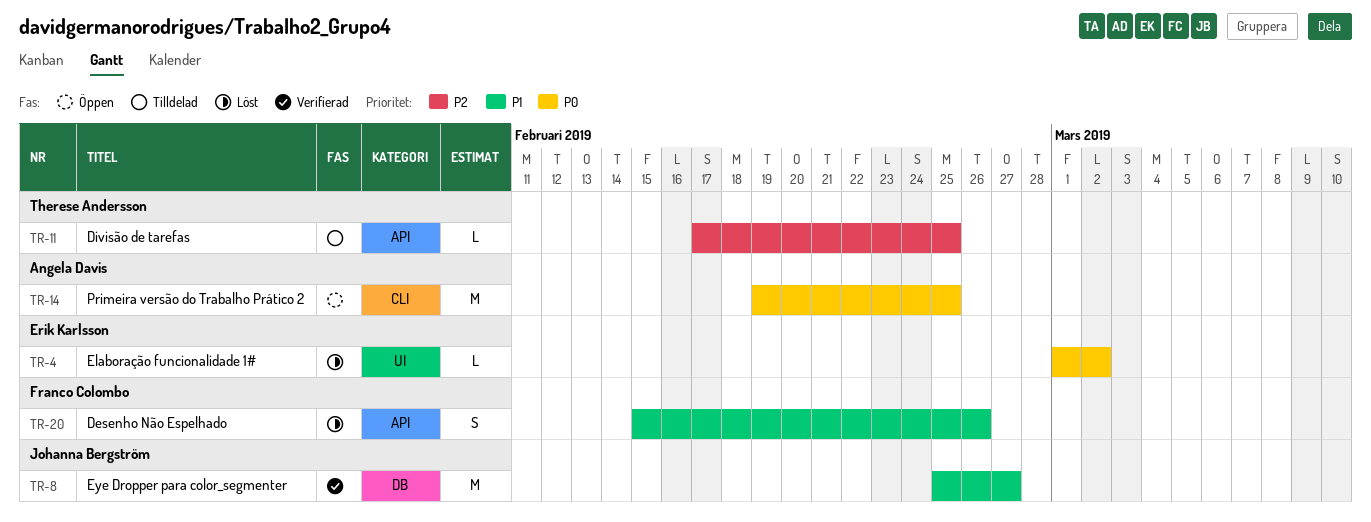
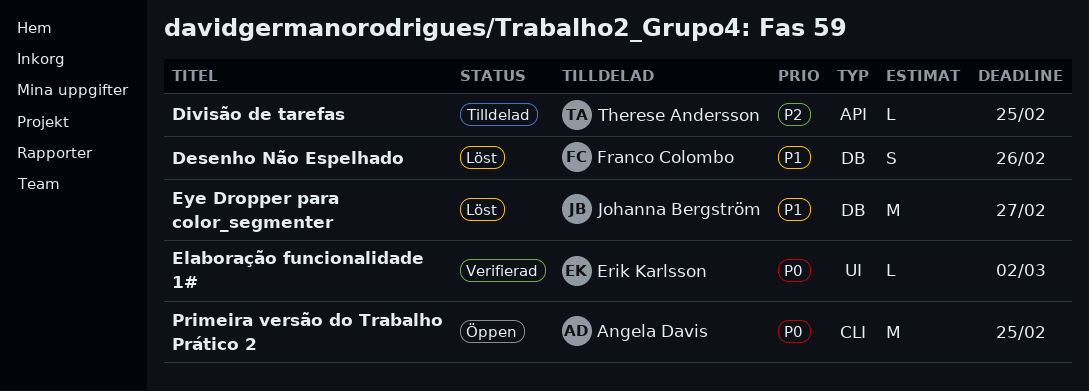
Desenho Não Espelhado, label: API -> DB
Elaboração funcionalidade 1#, status: Löst -> Verifierad
Eye Dropper para color_segmenter, status: Verifierad -> Löst

